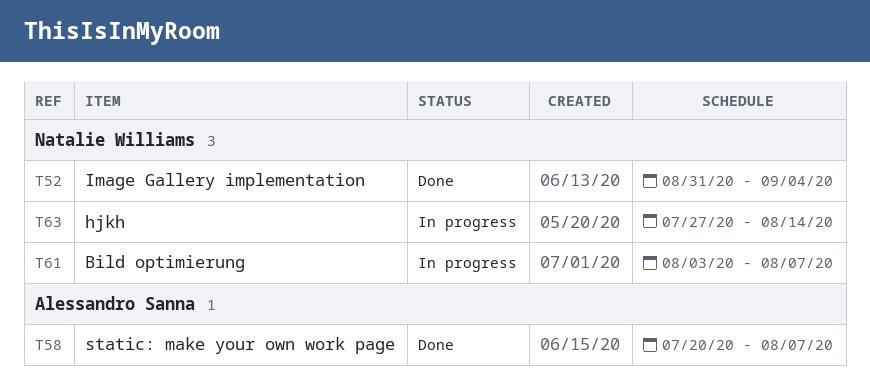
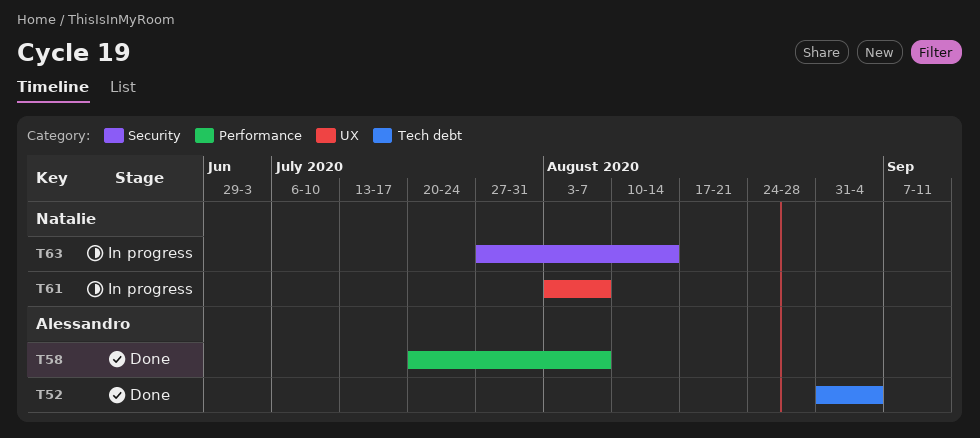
T52, owner: Natalie Williams -> Alessandro Sanna

